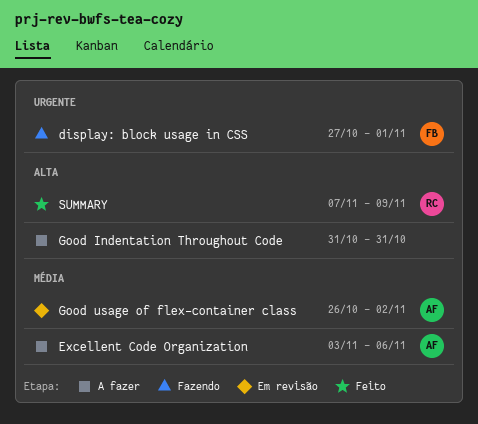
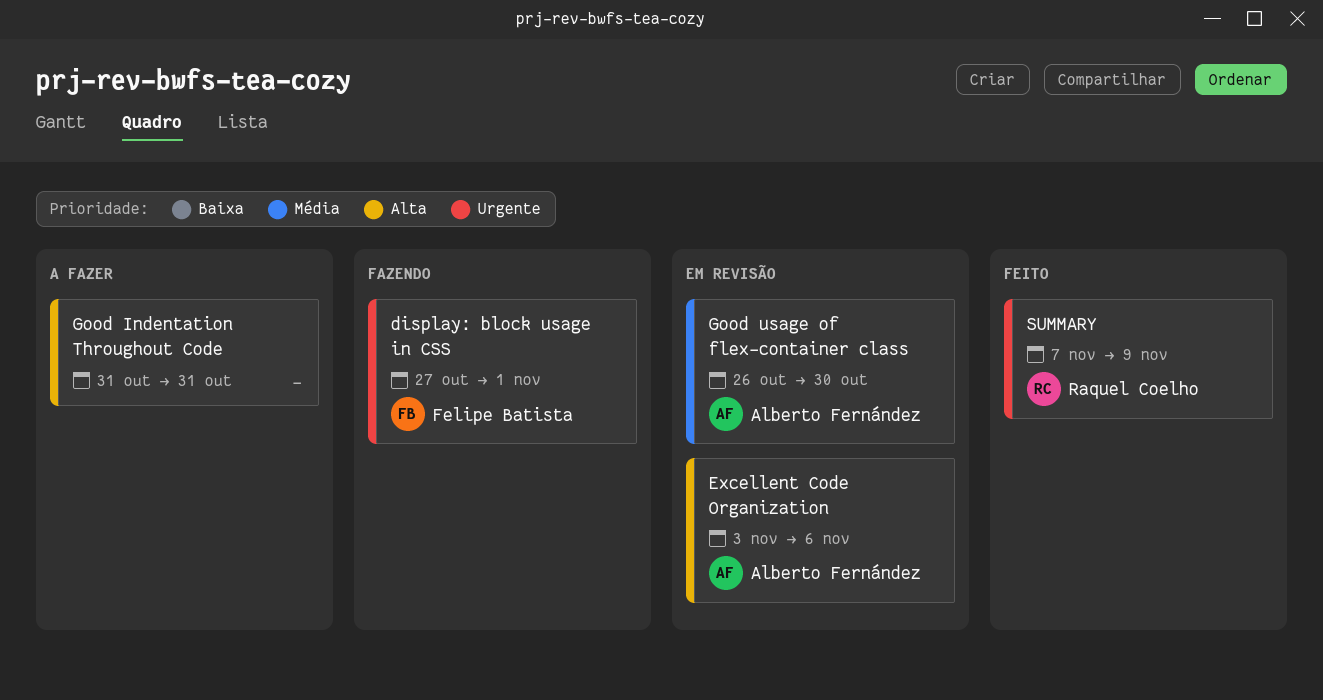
Excellent Code Organization, status: A fazer -> Em revisão
Excellent Code Organization, priority: Média -> Alta
Good usage of flex-container class, due: Nov 2 -> Oct 30
SUMMARY, priority: Alta -> Urgente

